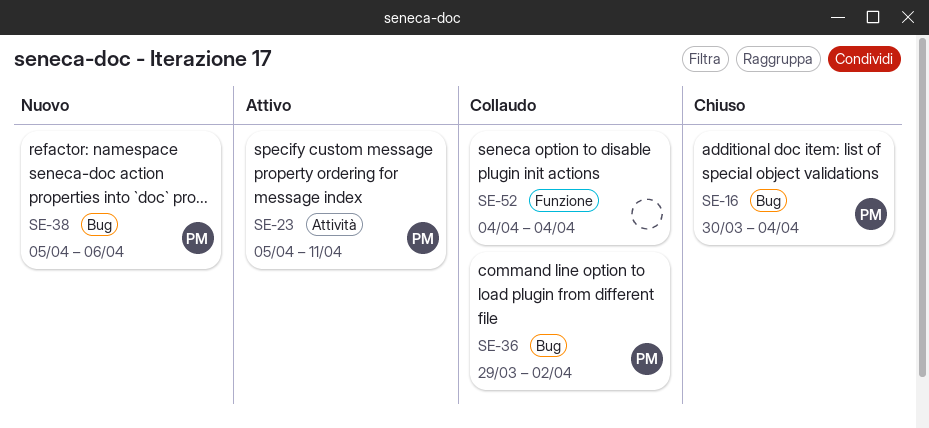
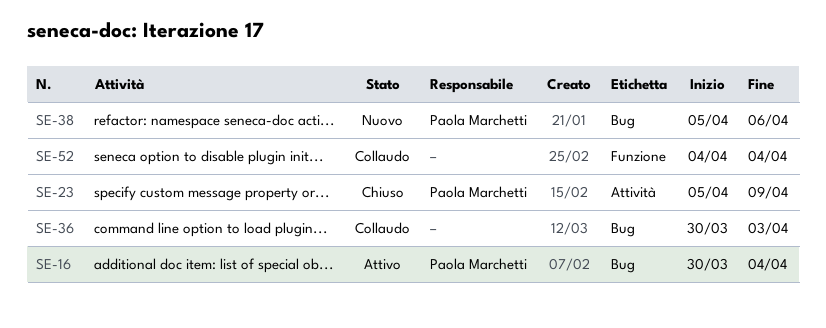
SE-16, status: Chiuso -> Attivo
SE-23, status: Attivo -> Chiuso
SE-23, due: Apr 11 -> Apr 9
SE-36, owner: Paola Marchetti -> none
SE-36, start: Mar 29 -> Mar 30
SE-36, due: Apr 2 -> Apr 3

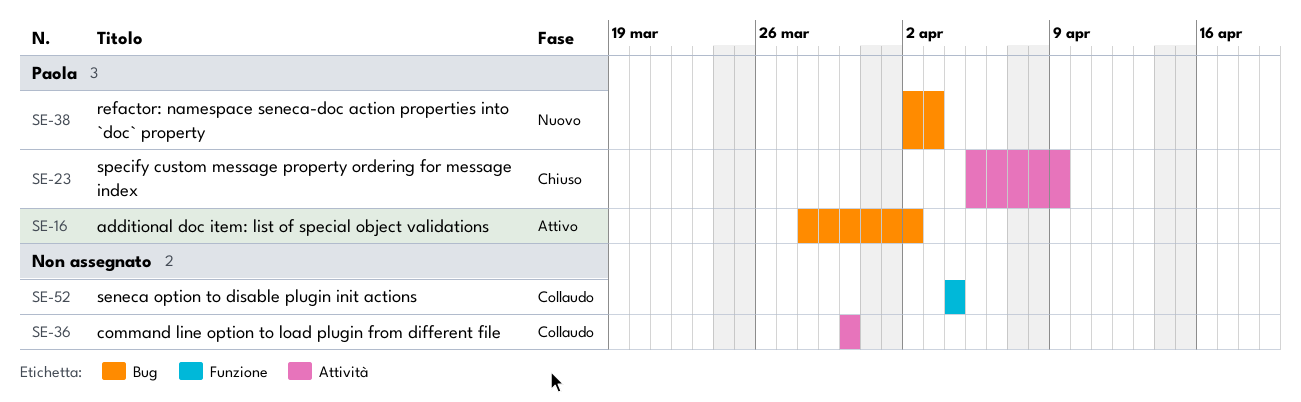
SE-16, start: Mar 30 -> Mar 28
SE-16, due: Apr 4 -> Apr 2
SE-36, label: Bug -> Attività
SE-36, due: Apr 3 -> Mar 30
SE-38, start: Apr 5 -> Apr 2
SE-38, due: Apr 6 -> Apr 3

